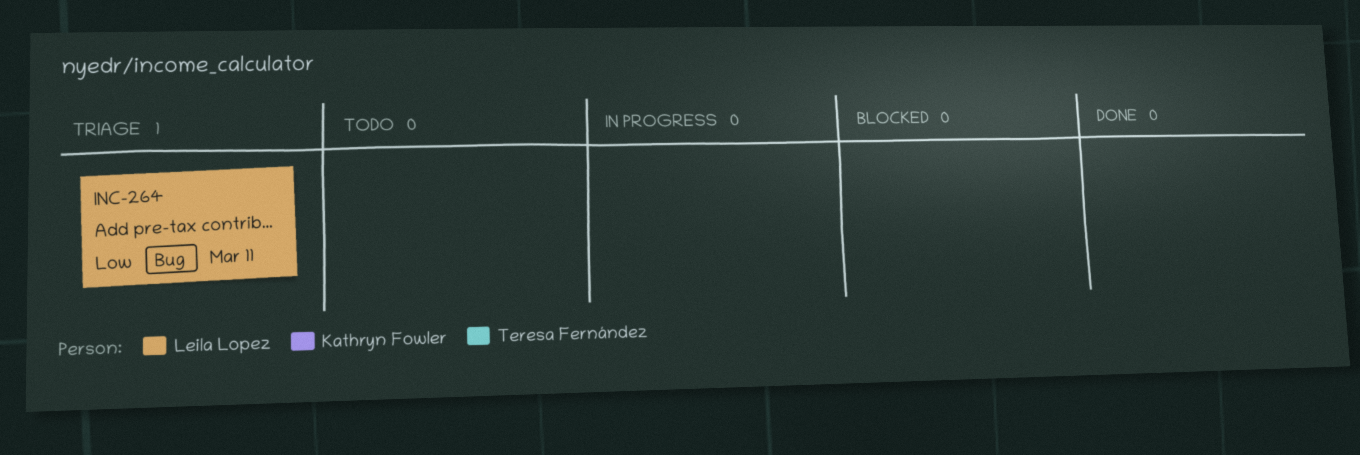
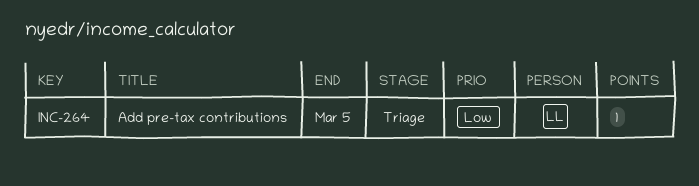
INC-264, due: Mar 11 -> Mar 5

